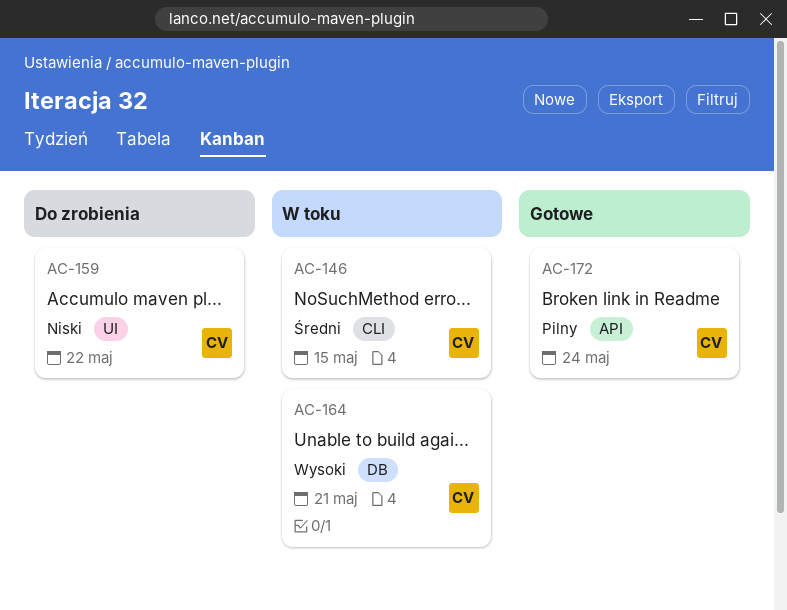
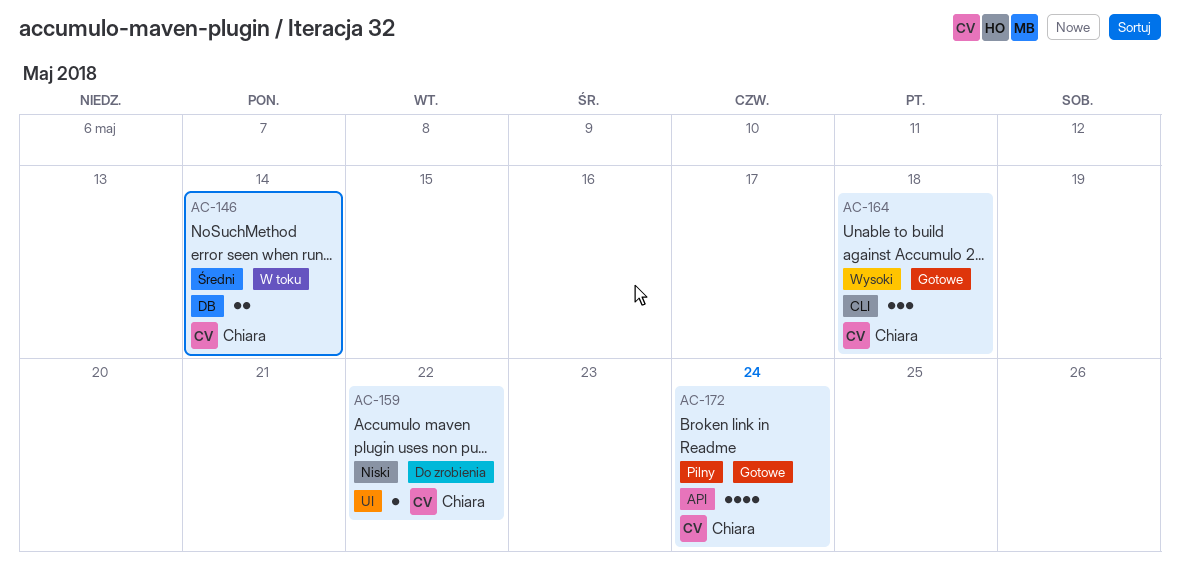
AC-146, label: CLI -> DB
AC-146, due: May 15 -> May 14
AC-164, status: W toku -> Gotowe
AC-164, label: DB -> CLI
AC-164, due: May 21 -> May 18

